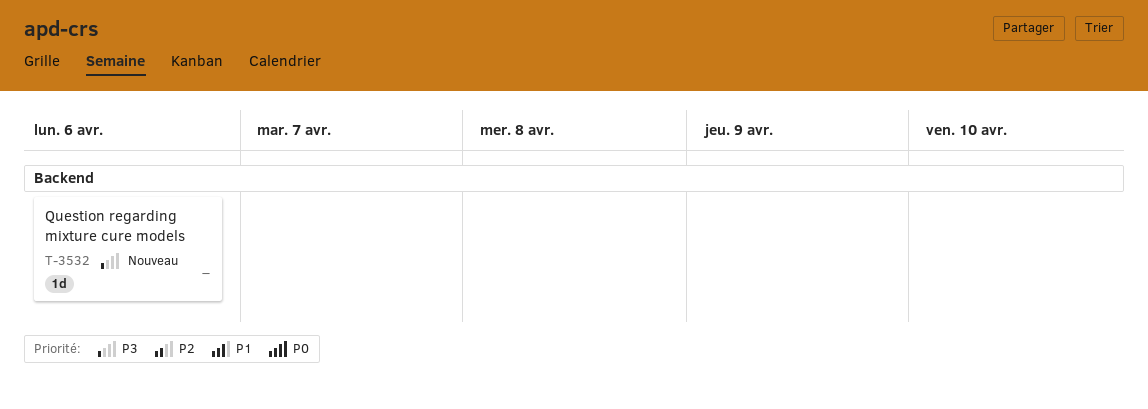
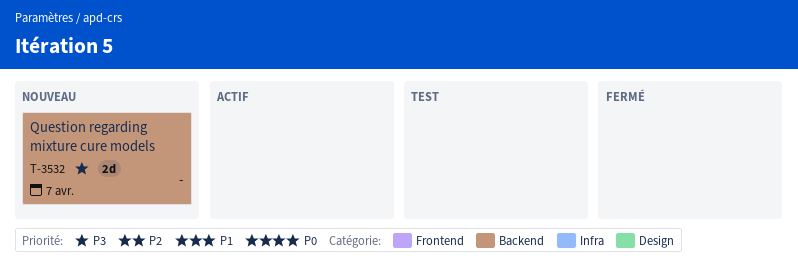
T-3532, estimate: 1d -> 2d
T-3532, due: Apr 6 -> Apr 7

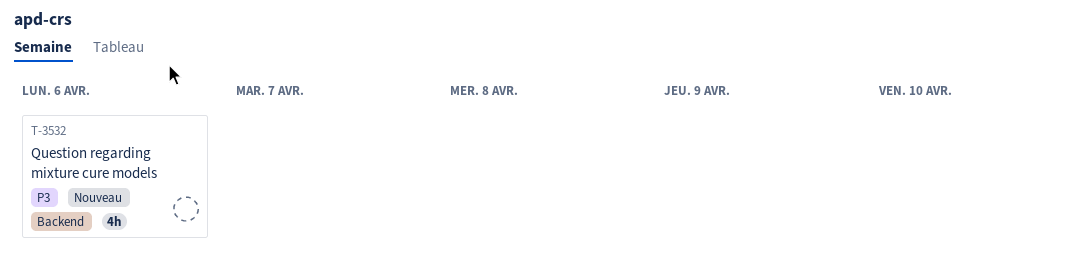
T-3532, estimate: 2d -> 4h
T-3532, due: Apr 7 -> Apr 6

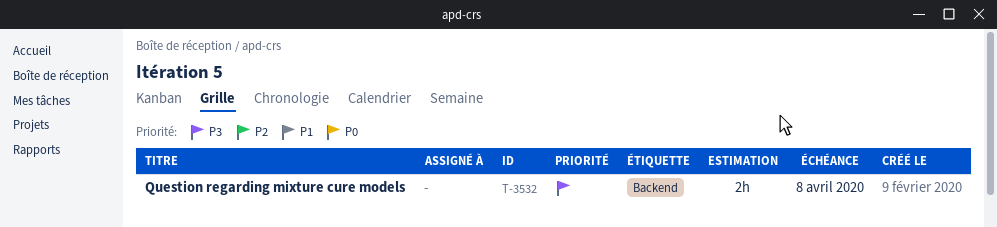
T-3532, estimate: 4h -> 2h
T-3532, due: Apr 6 -> Apr 8

